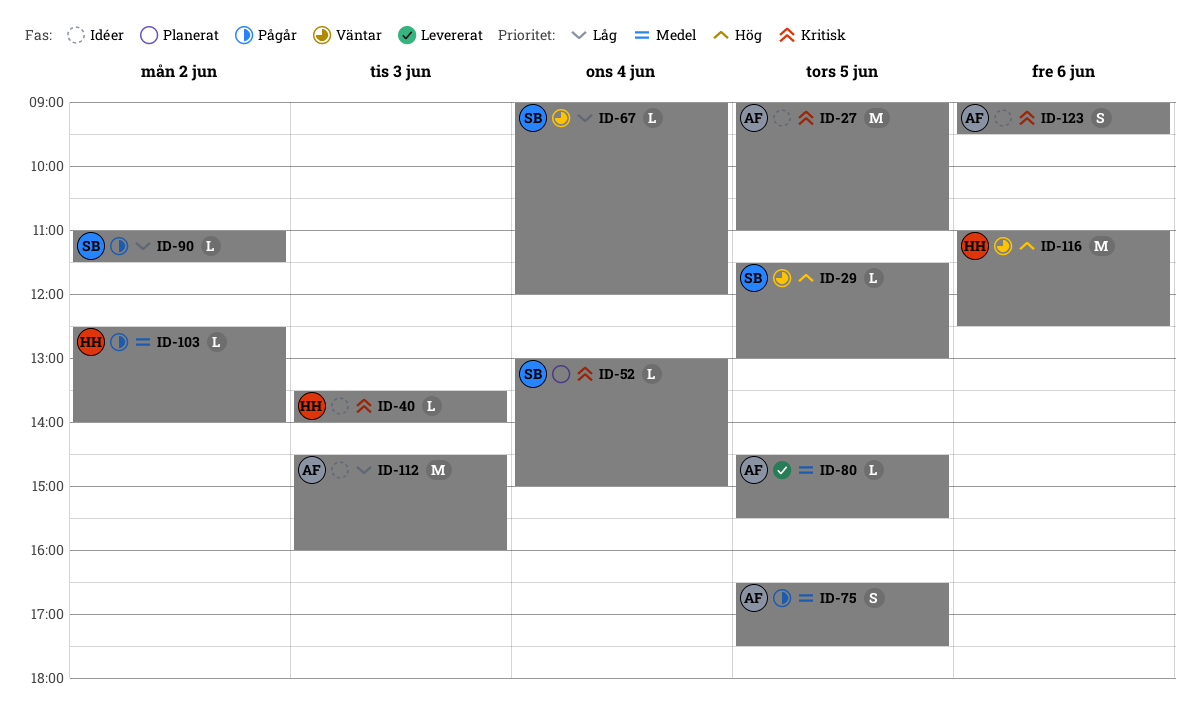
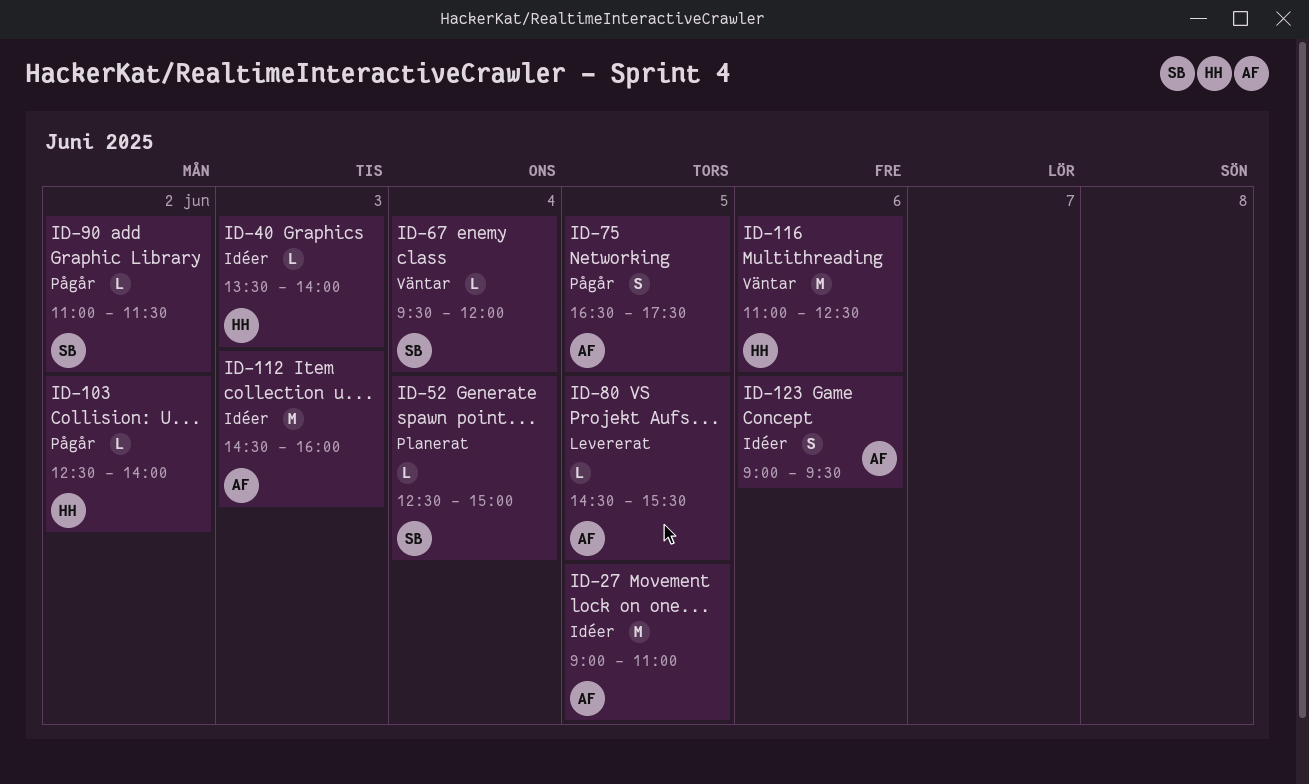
ID-29: present -> none
ID-52, begins: 13:00 -> 12:30
ID-67, begins: 09:00 -> 09:30

